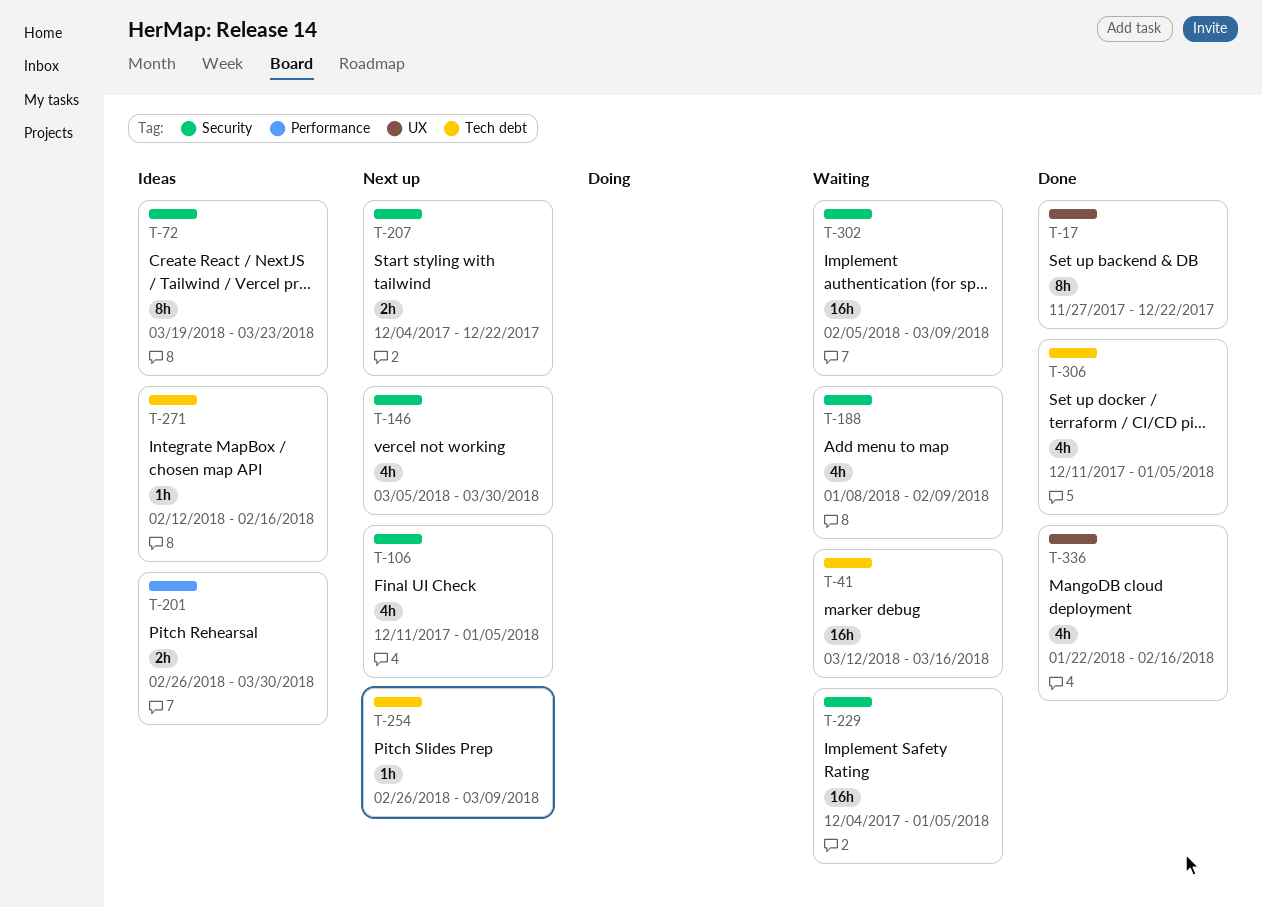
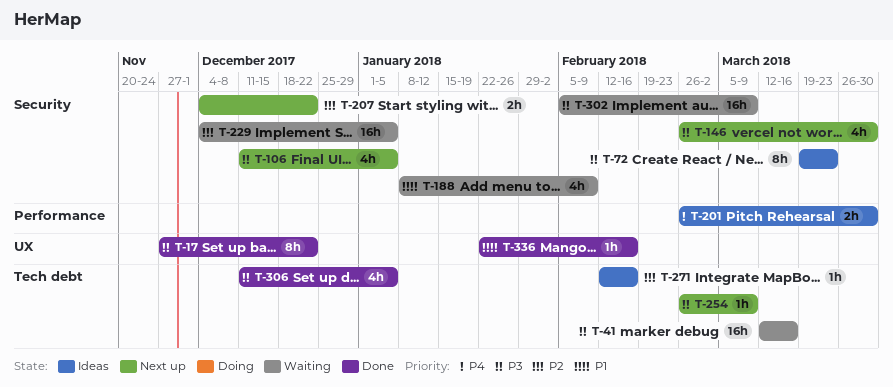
T-146, start: Mar 5 -> Feb 26
T-336, estimate: 4h -> 1h

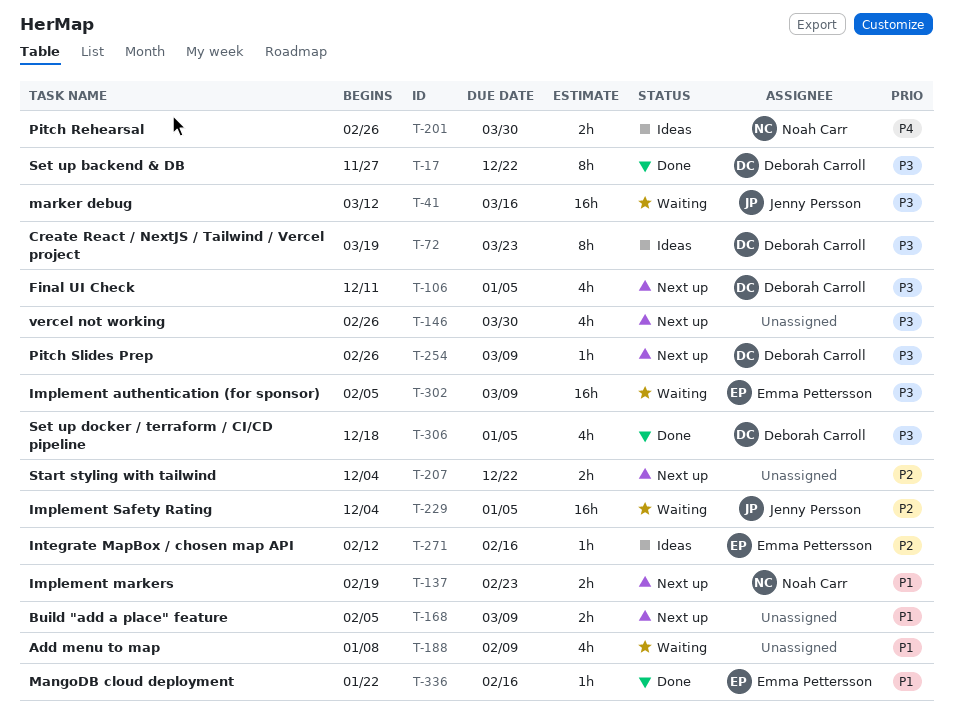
T-137: none -> present
T-168: none -> present
T-306, start: Dec 11 -> Dec 18

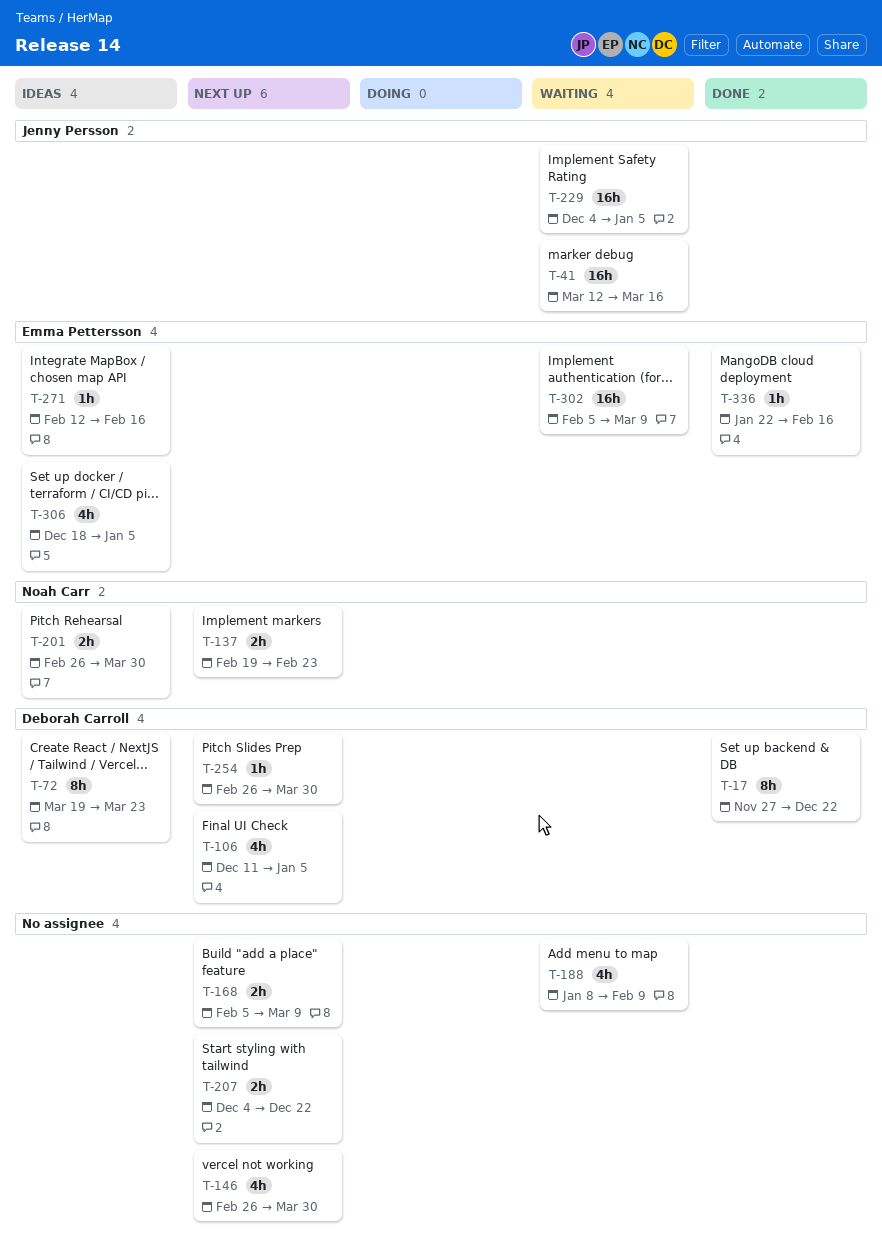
T-254, due: Mar 9 -> Mar 30
T-306, status: Done -> Ideas
T-306, owner: Deborah Carroll -> Emma Pettersson

